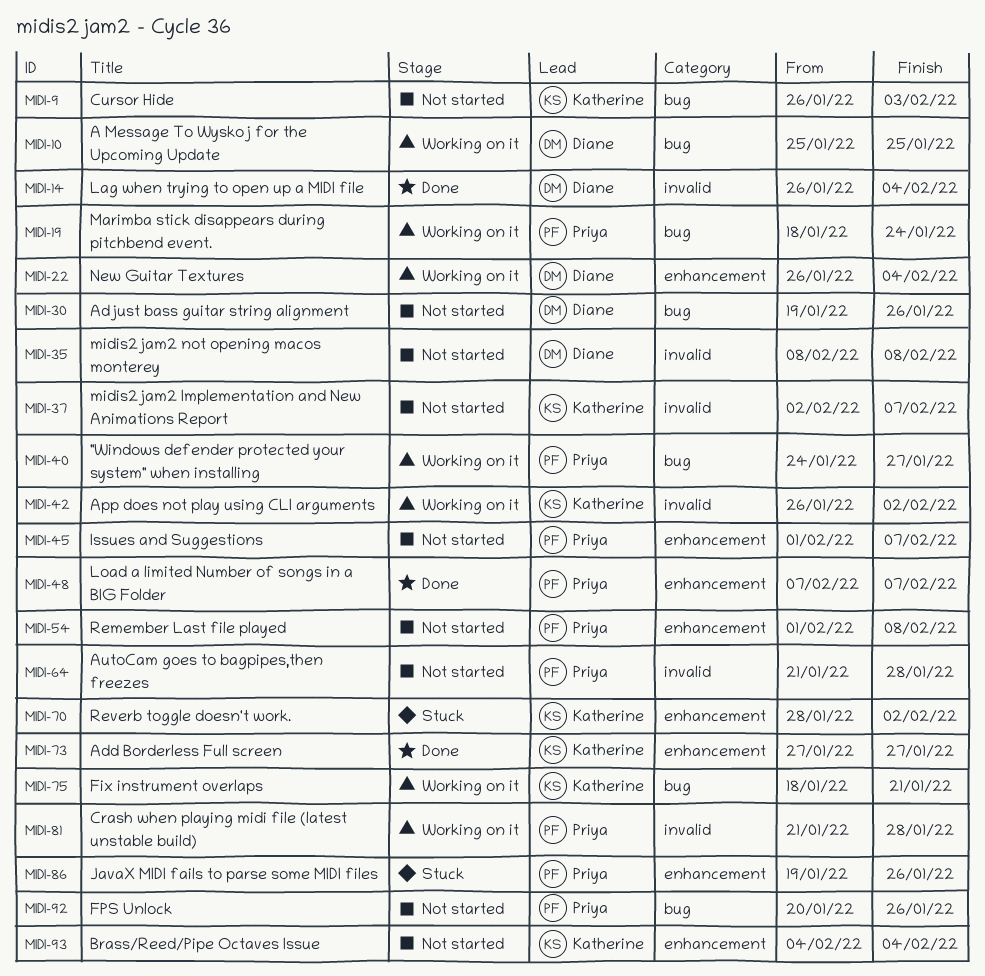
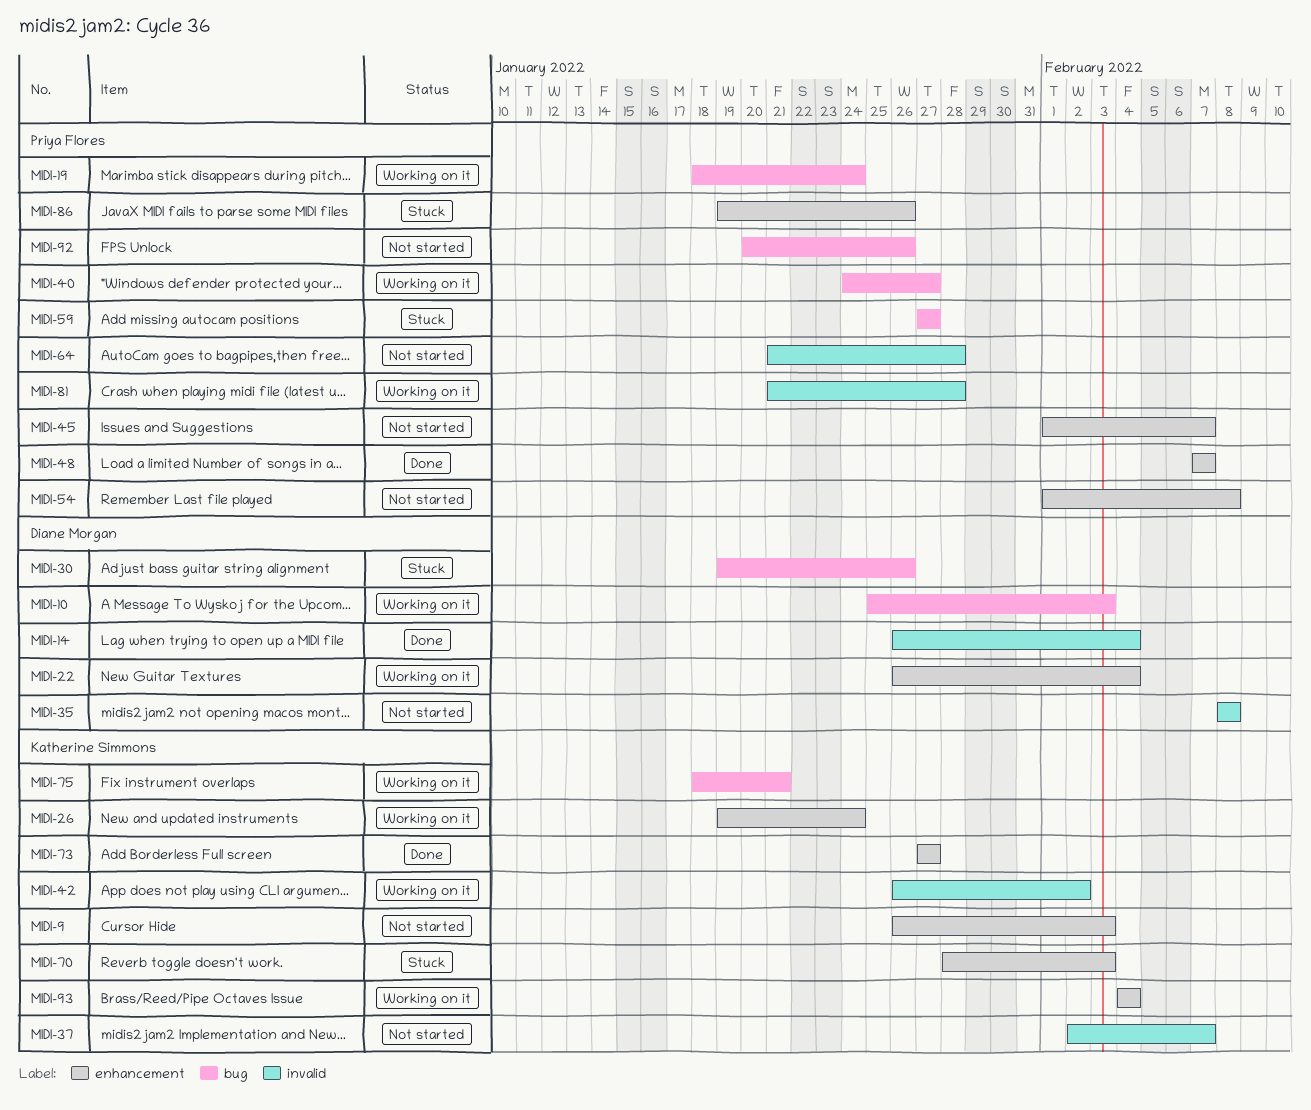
MIDI-9, label: bug -> enhancement
MIDI-10, due: Jan 25 -> Feb 3
MIDI-26: none -> present
MIDI-30, status: Not started -> Stuck
MIDI-59: none -> present
MIDI-70, due: Feb 2 -> Feb 3
MIDI-93, status: Not started -> Working on it

